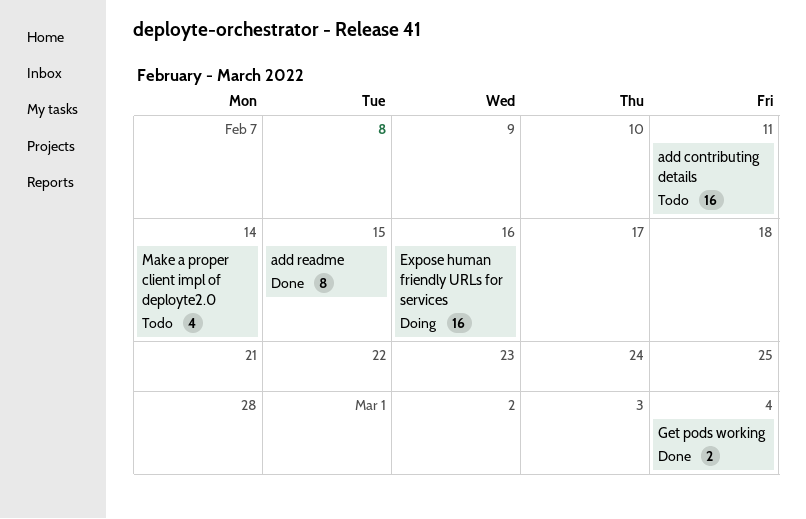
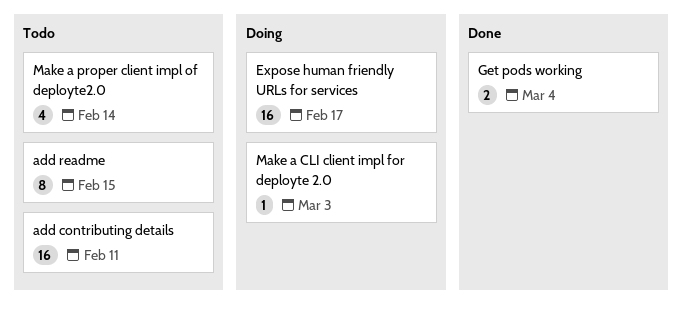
add readme, status: Done -> Todo
Expose human friendly URLs for services, due: Feb 16 -> Feb 17
Make a CLI client impl for deployte 2.0: none -> present

